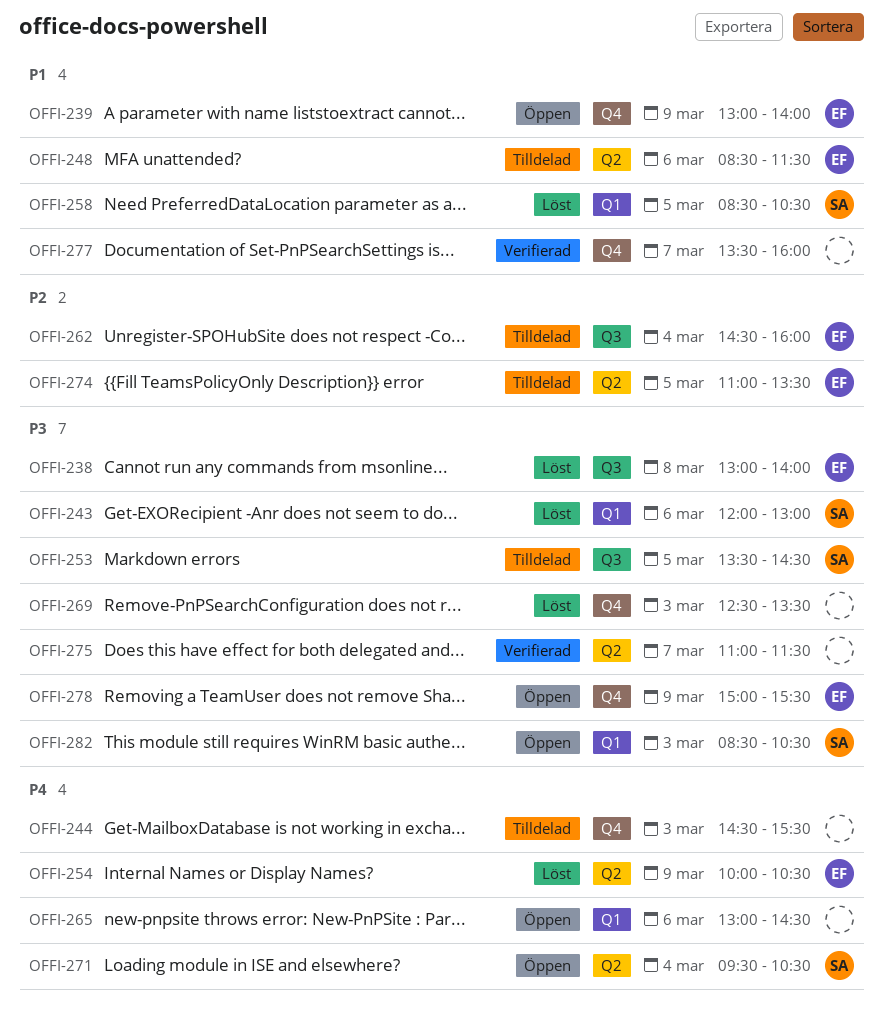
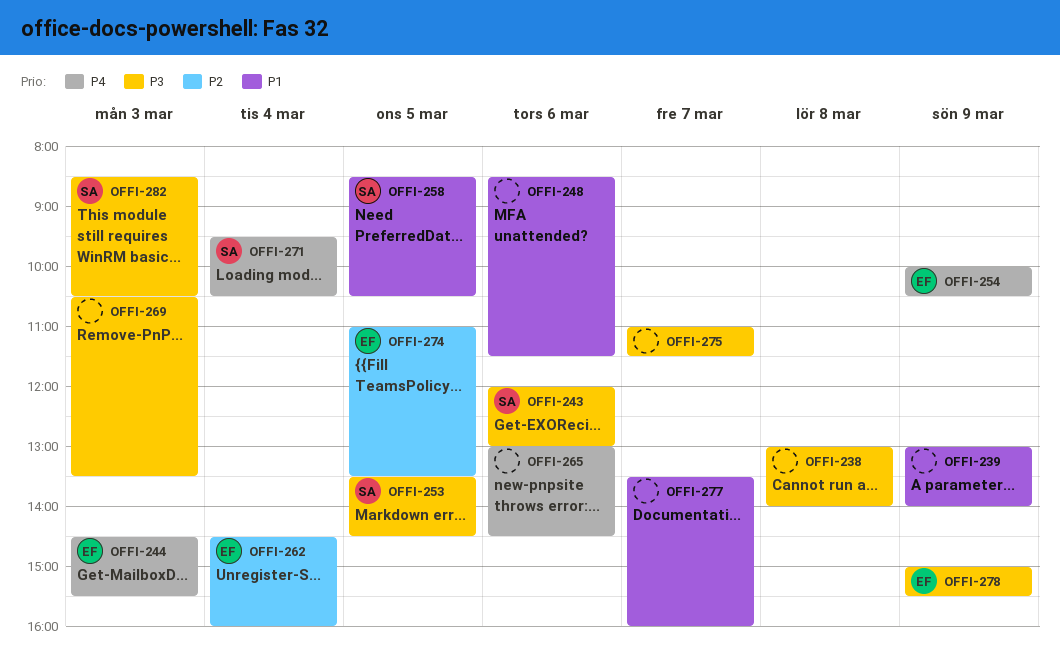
OFFI-238, owner: EF -> none
OFFI-239, owner: EF -> none
OFFI-244, owner: none -> EF
OFFI-248, owner: EF -> none
OFFI-269, begins: 12:30 -> 10:30

